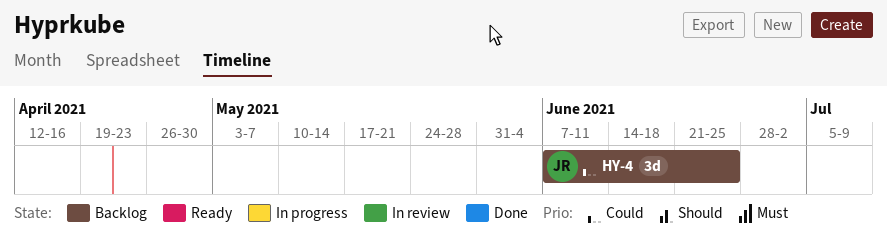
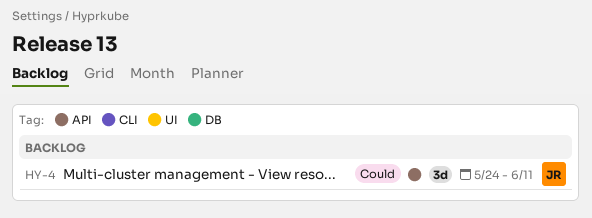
HY-4, start: Jun 7 -> May 24
HY-4, due: Jun 25 -> Jun 11

